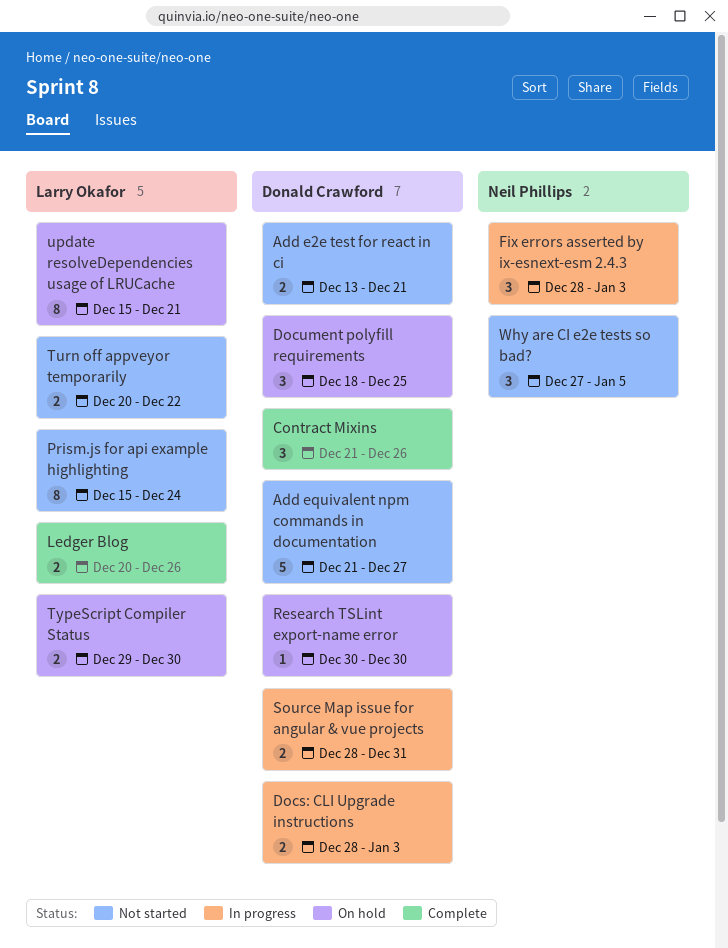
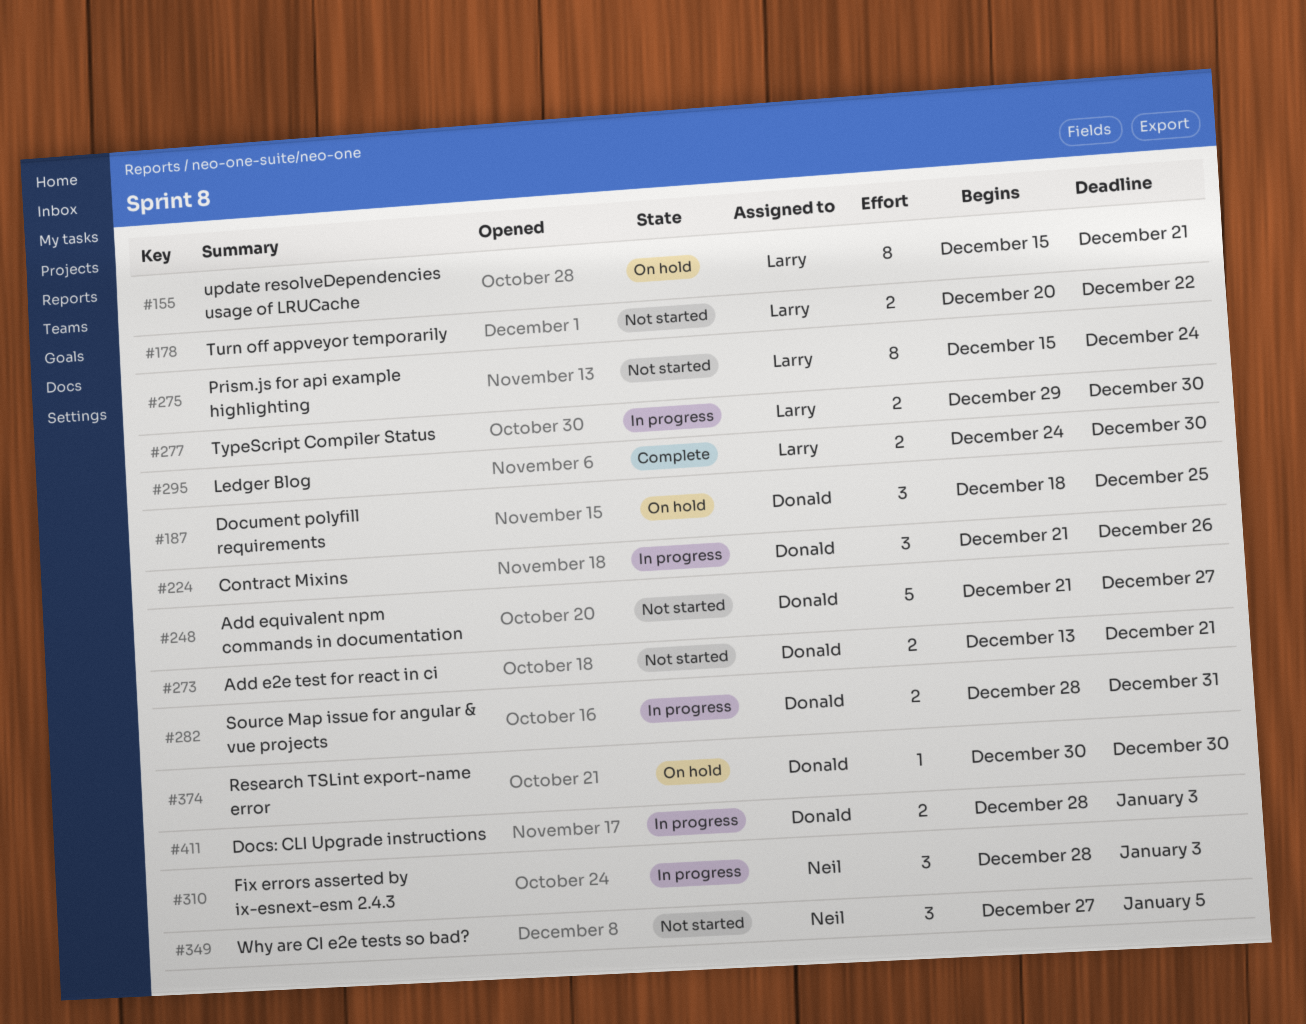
Contract Mixins, status: Complete -> In progress
Ledger Blog, start: Dec 20 -> Dec 24
Ledger Blog, due: Dec 26 -> Dec 30
TypeScript Compiler Status, status: On hold -> In progress

